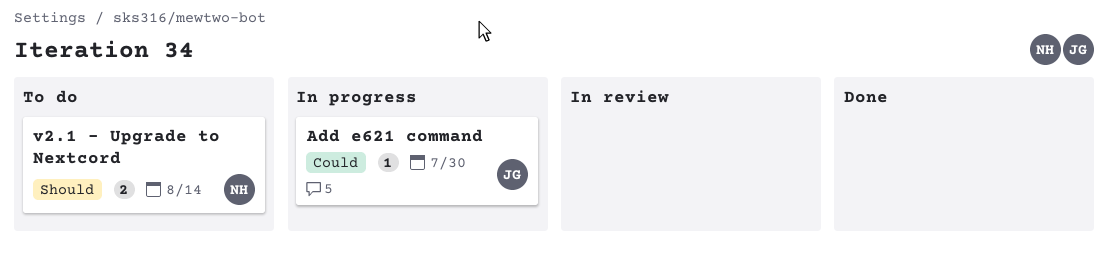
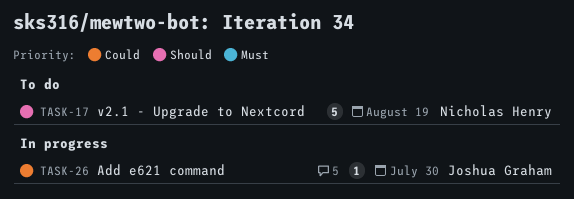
v2.1 - Upgrade to Nextcord, estimate: 2 -> 5
v2.1 - Upgrade to Nextcord, due: Aug 14 -> Aug 19

